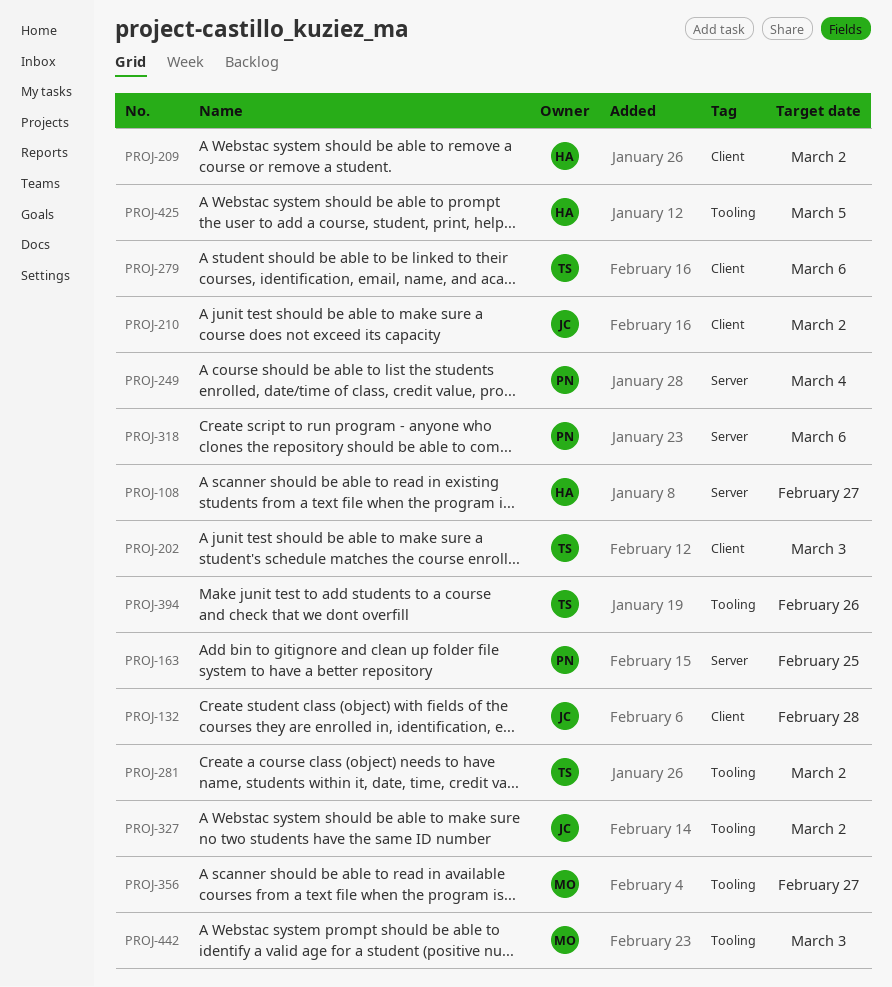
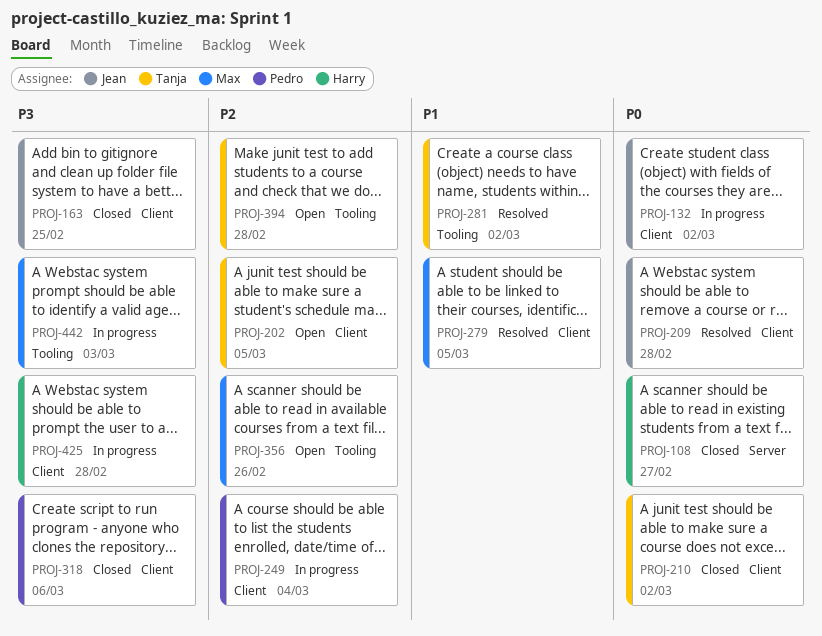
PROJ-132, due: Feb 28 -> Mar 2
PROJ-163, owner: Pedro -> Jean
PROJ-163, label: Server -> Client
PROJ-202, due: Mar 3 -> Mar 5
PROJ-209, owner: Harry -> Jean
PROJ-209, due: Mar 2 -> Feb 28
PROJ-210, owner: Jean -> Tanja
PROJ-249, label: Server -> Client
PROJ-279, owner: Tanja -> Max
PROJ-279, due: Mar 6 -> Mar 5
PROJ-318, label: Server -> Client
PROJ-327: present -> none
PROJ-356, due: Feb 27 -> Feb 26
PROJ-394, due: Feb 26 -> Feb 28
PROJ-425, label: Tooling -> Client
PROJ-425, due: Mar 5 -> Feb 28

